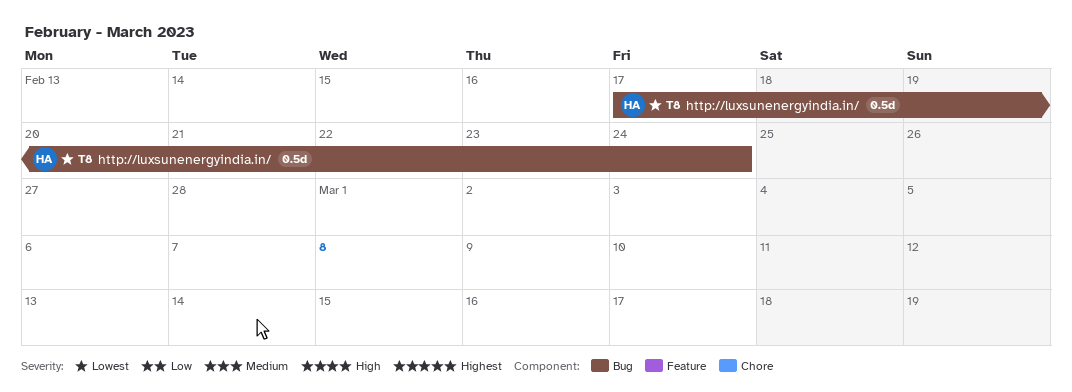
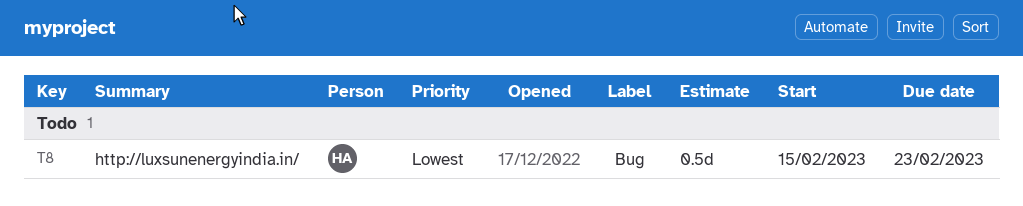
T8, start: Feb 17 -> Feb 15
T8, due: Feb 24 -> Feb 23

